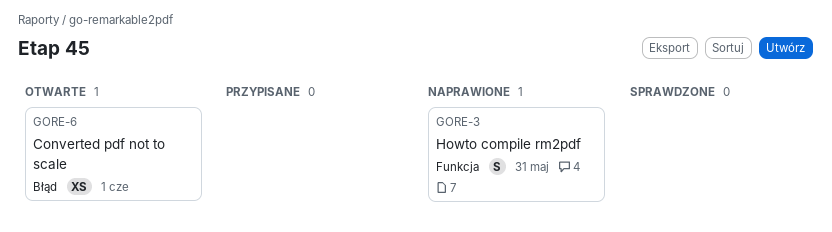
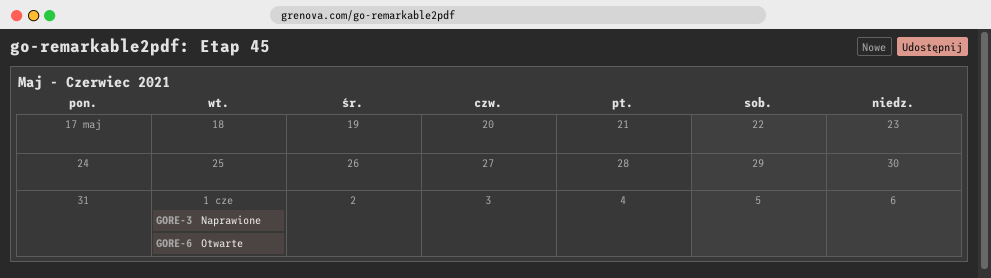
GORE-3, due: May 31 -> Jun 1

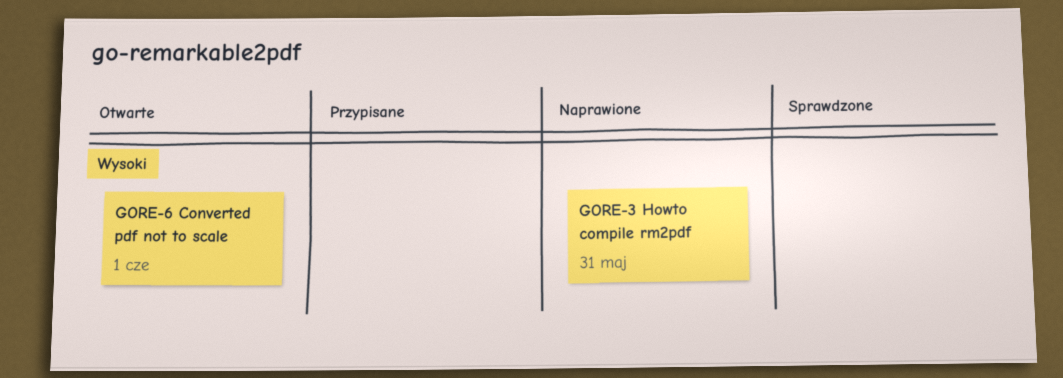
GORE-3, due: Jun 1 -> May 31

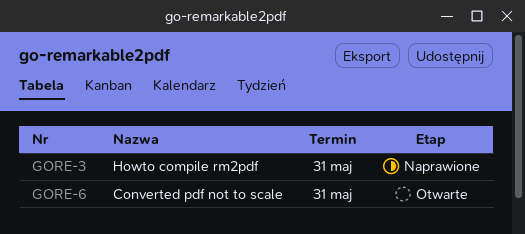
GORE-6, due: Jun 1 -> May 31

